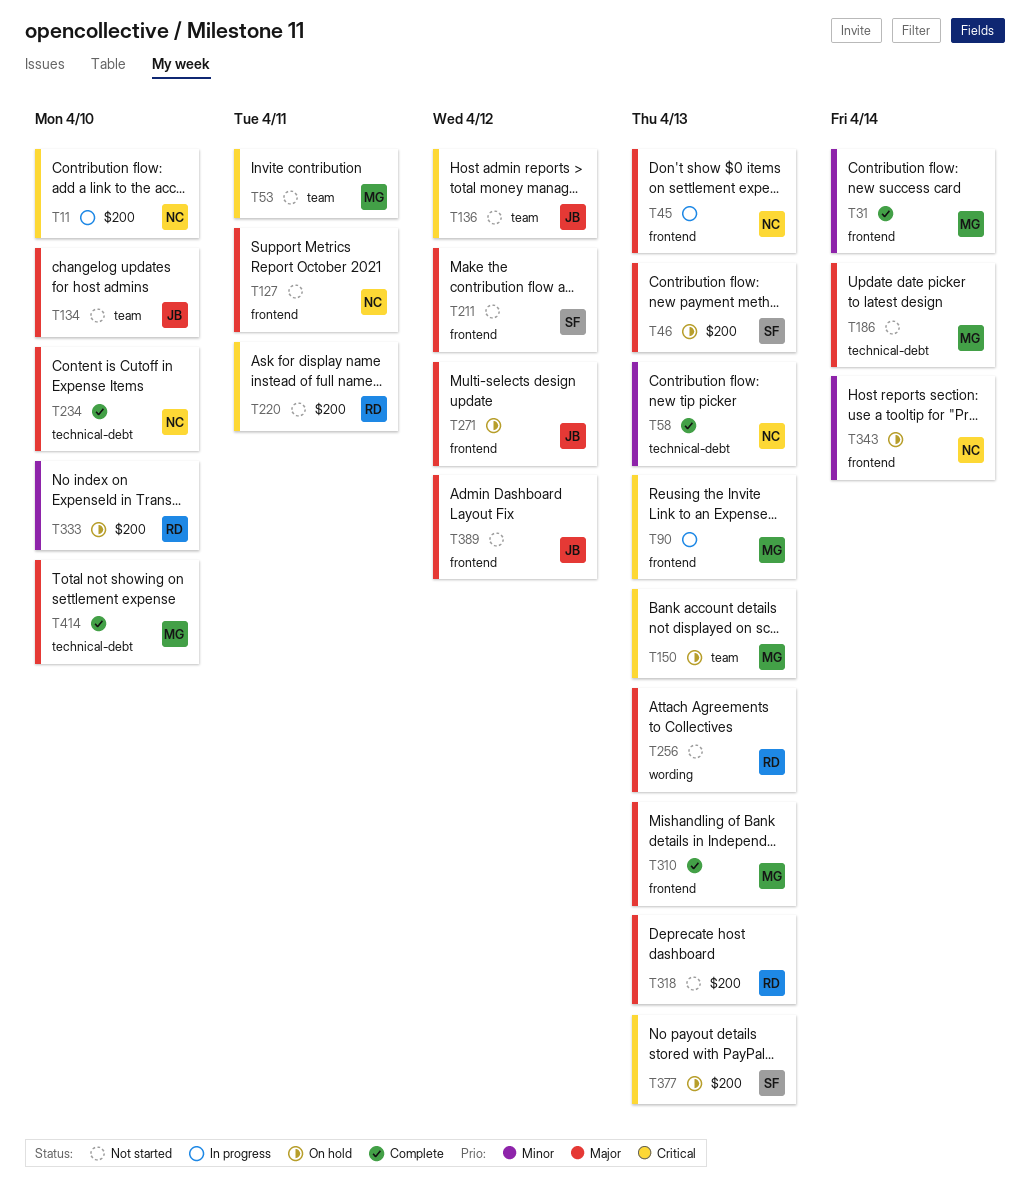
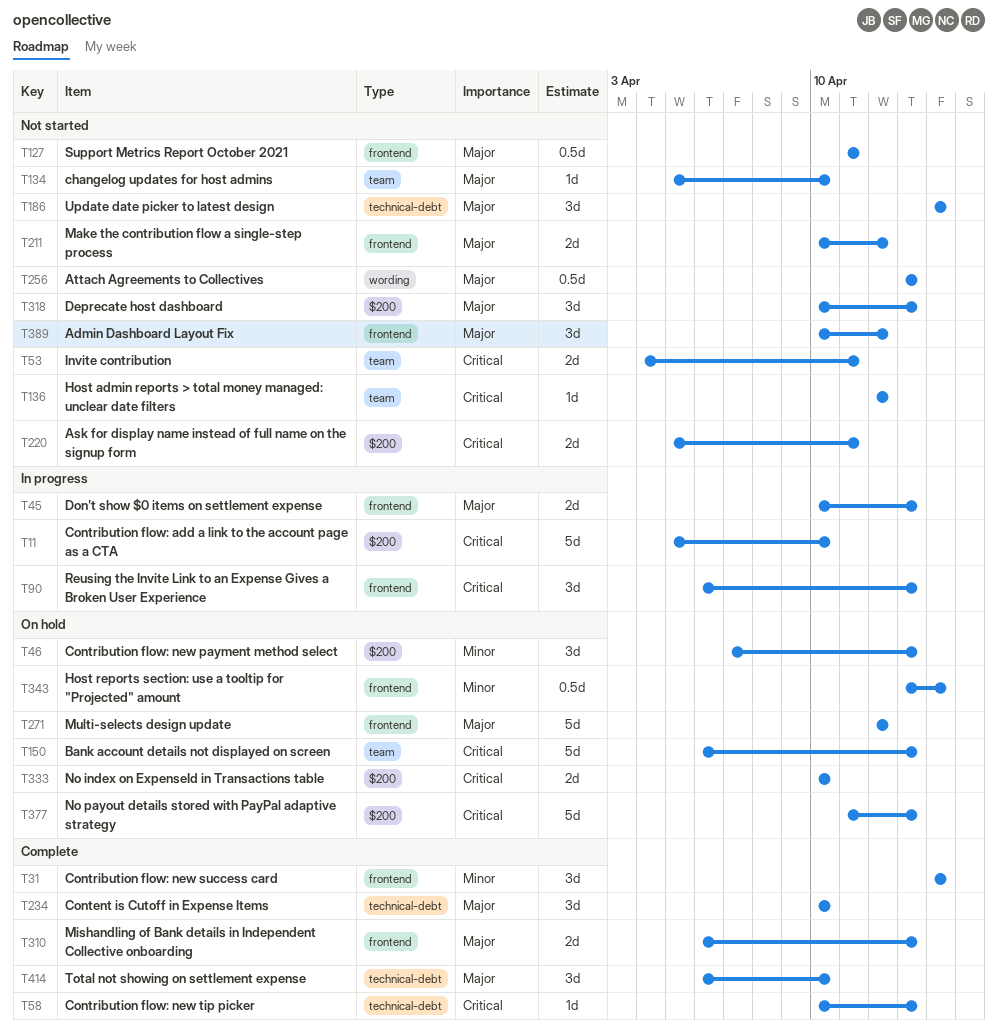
T46, priority: Major -> Minor
T58, priority: Minor -> Critical
T333, priority: Minor -> Critical

